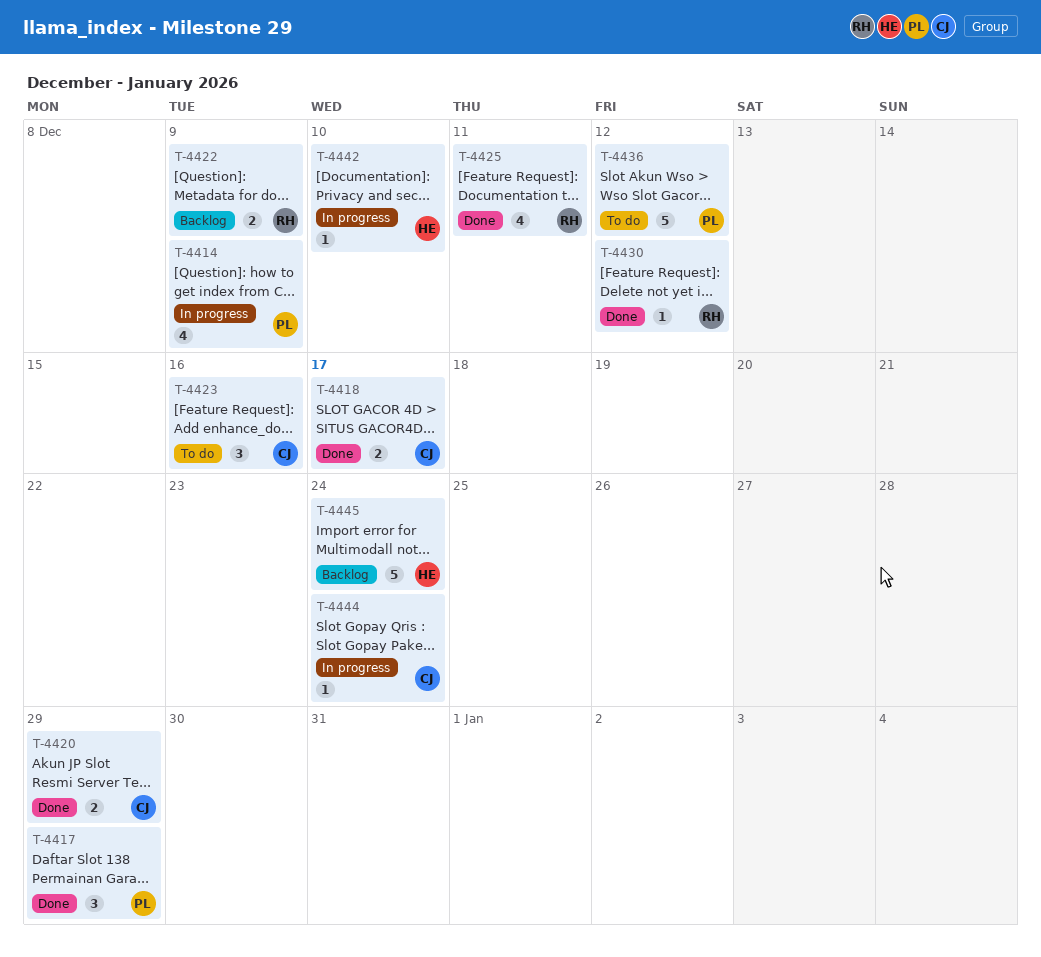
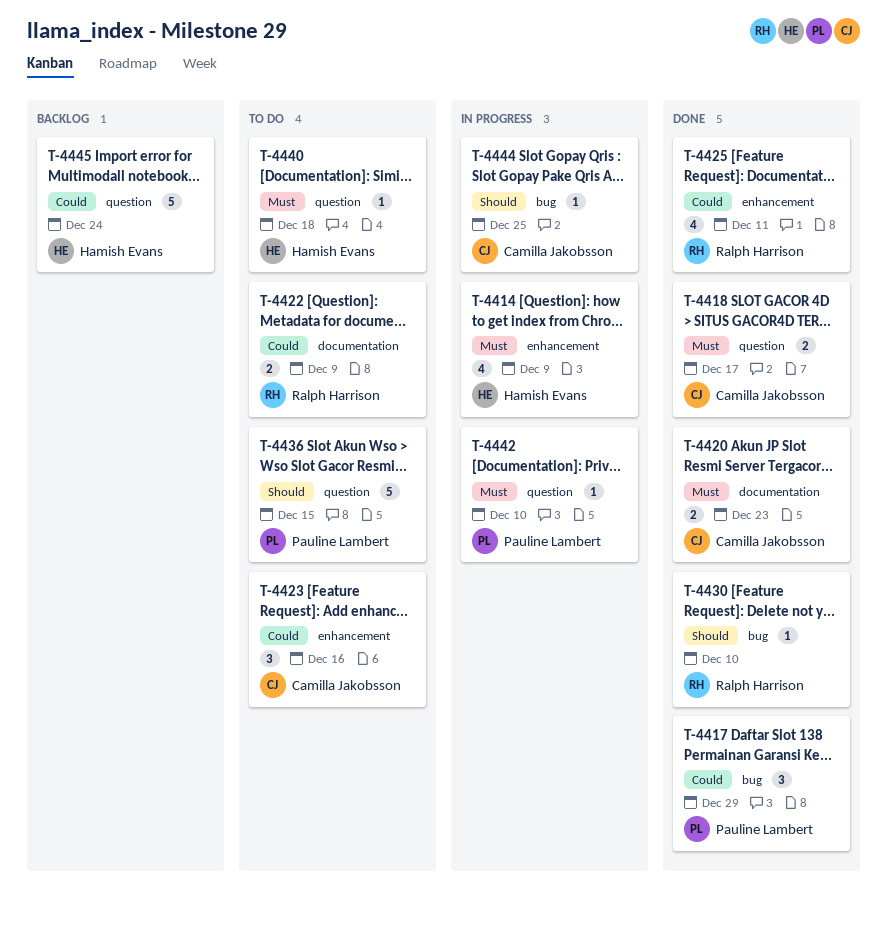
T-4414, owner: Pauline Lambert -> Hamish Evans
T-4420, due: Dec 29 -> Dec 23
T-4422, status: Backlog -> To do
T-4430, due: Dec 12 -> Dec 10
T-4436, due: Dec 12 -> Dec 15
T-4440: none -> present
T-4442, owner: Hamish Evans -> Pauline Lambert
T-4444, due: Dec 24 -> Dec 25

